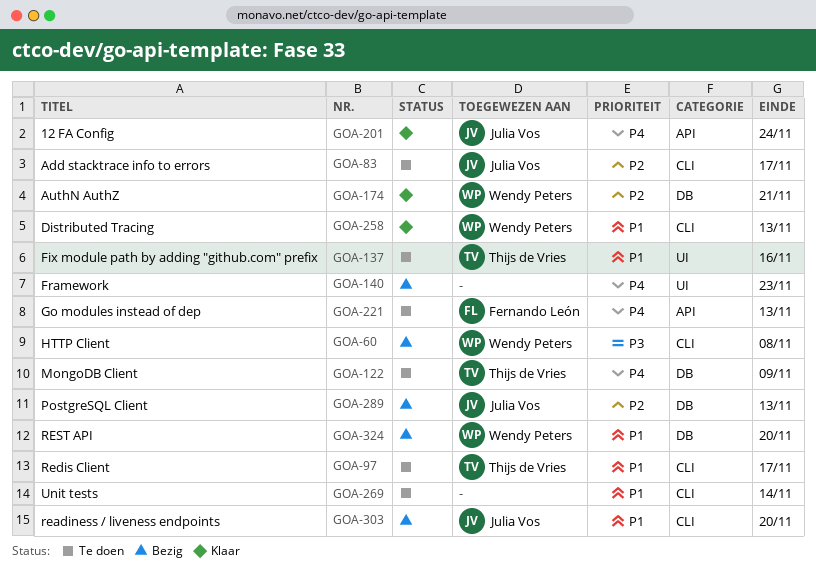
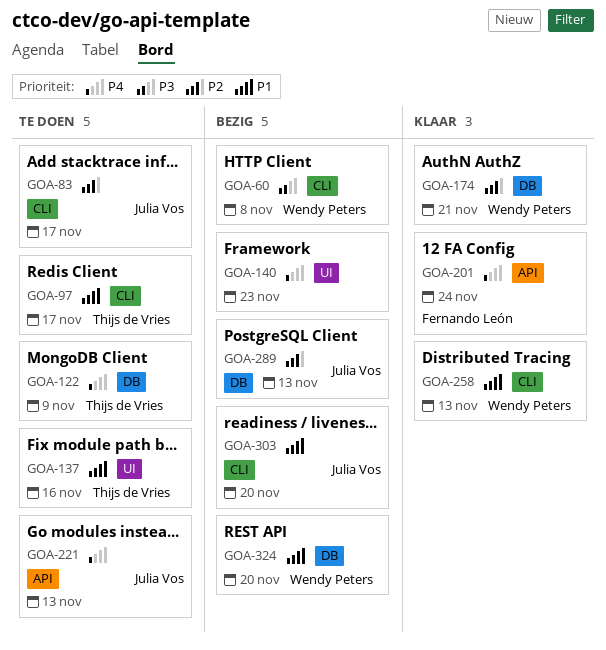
GOA-201, owner: Julia Vos -> Fernando León
GOA-221, owner: Fernando León -> Julia Vos
GOA-269: present -> none

